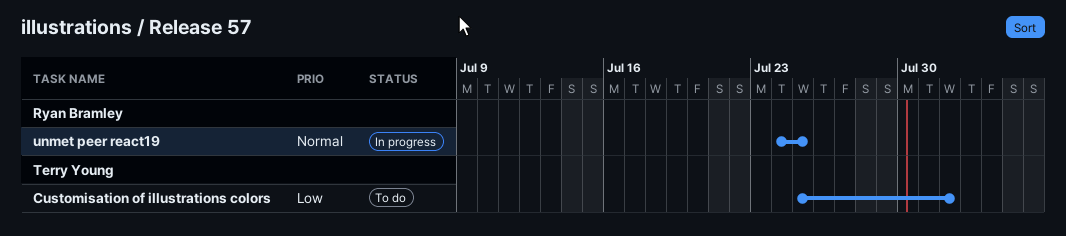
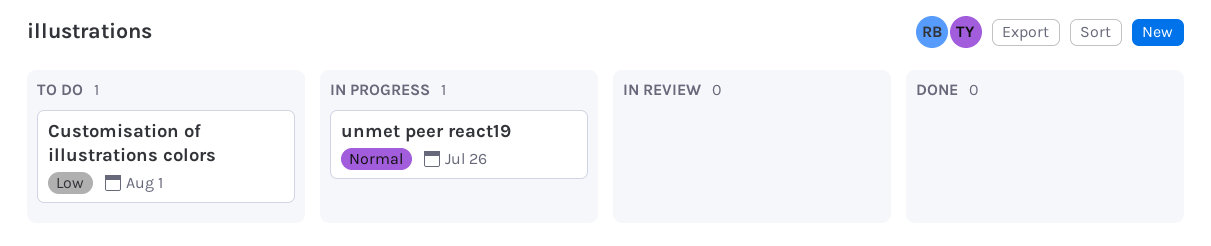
unmet peer react19, due: Jul 25 -> Jul 26

